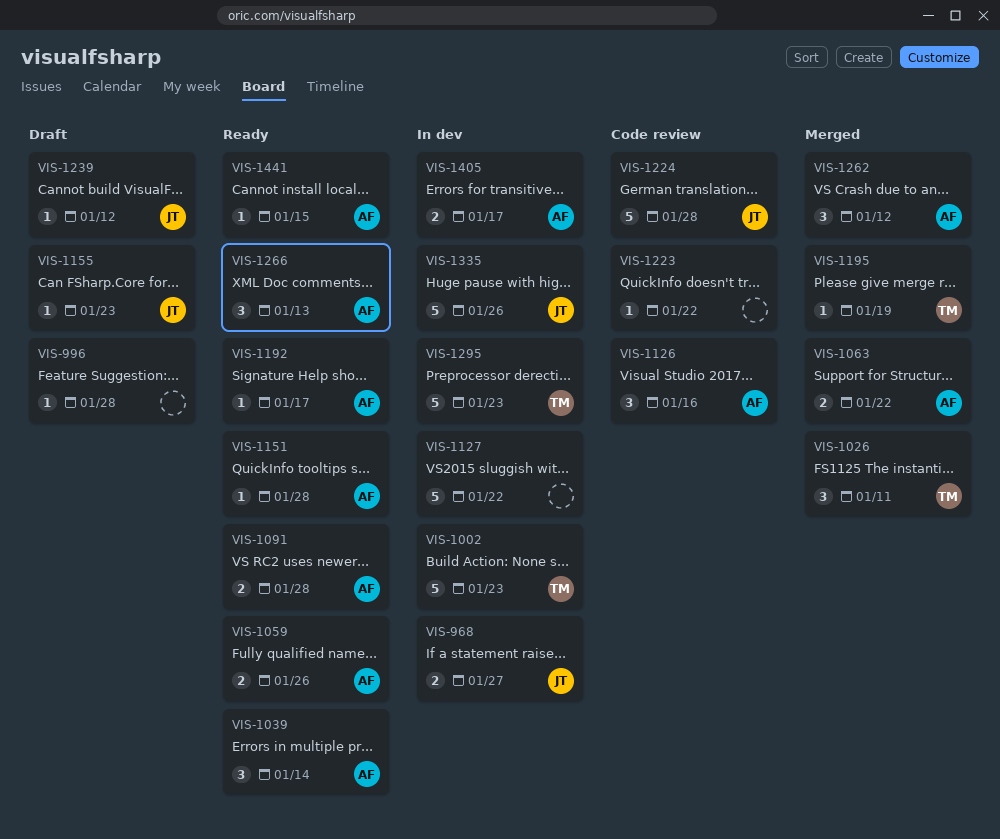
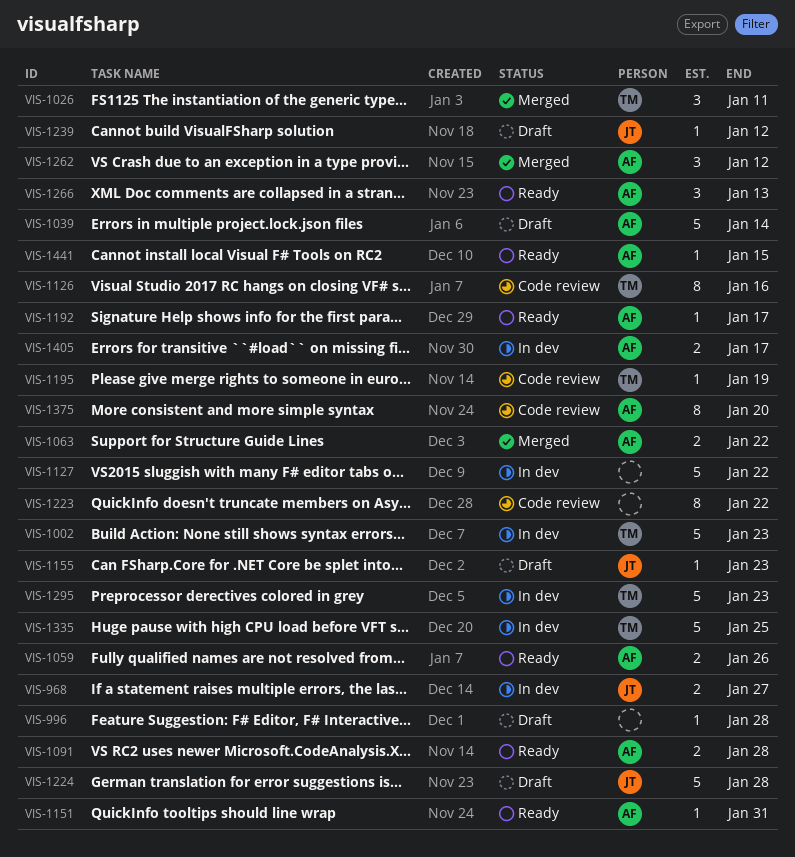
VIS-1039, status: Ready -> Draft
VIS-1039, estimate: 3 -> 5
VIS-1126, owner: AF -> TM
VIS-1126, estimate: 3 -> 8
VIS-1151, due: Jan 28 -> Jan 31
VIS-1195, status: Merged -> Code review
VIS-1223, estimate: 1 -> 8
VIS-1224, status: Code review -> Draft
VIS-1335, owner: JT -> TM
VIS-1335, due: Jan 26 -> Jan 25
VIS-1375: none -> present

